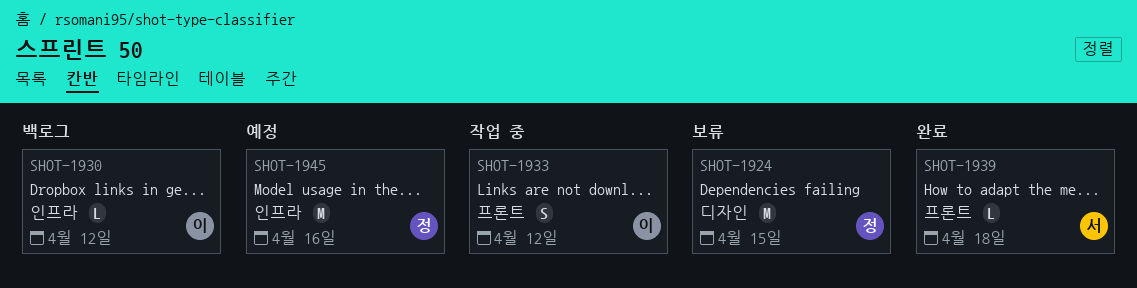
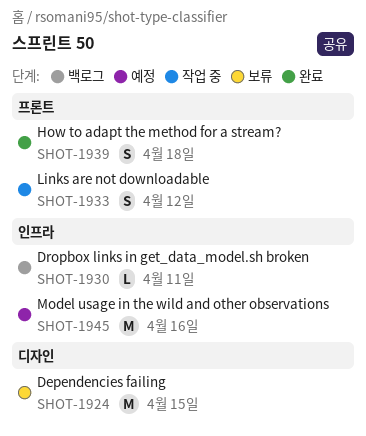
SHOT-1930, due: Apr 12 -> Apr 11
SHOT-1939, estimate: L -> S

